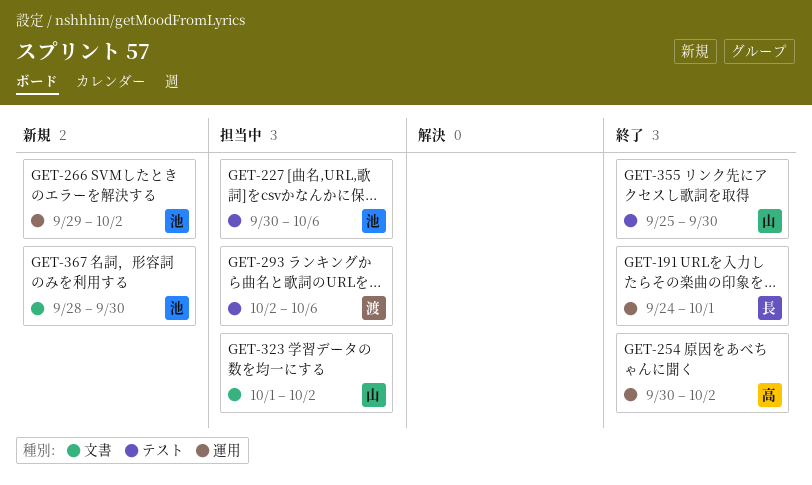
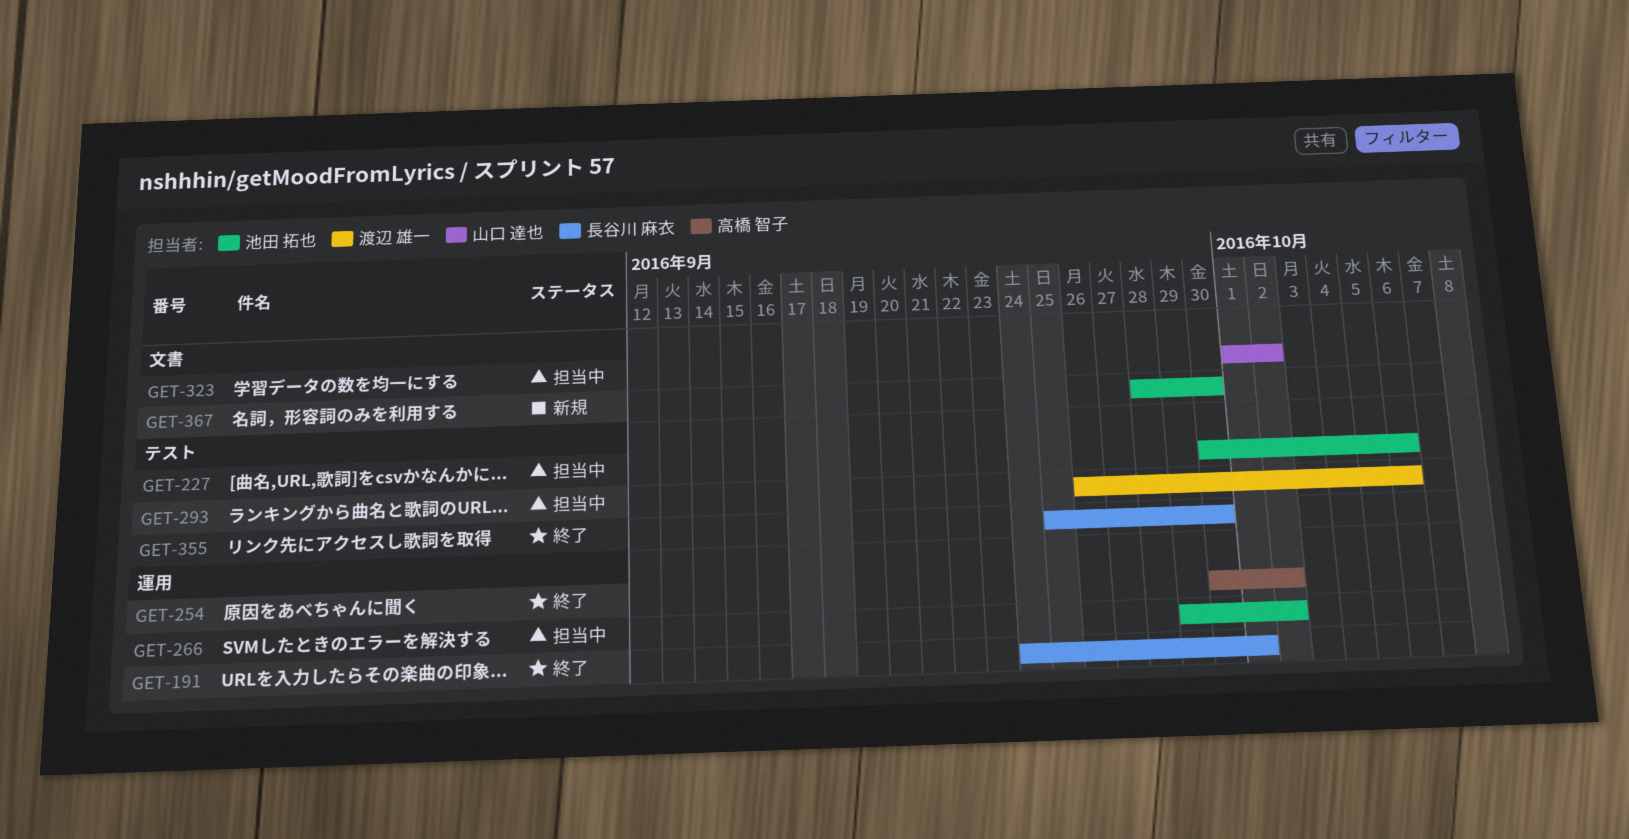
GET-266, status: 新規 -> 担当中
GET-293, start: Oct 2 -> Sep 26
GET-355, owner: 山口 達也 -> 長谷川 麻衣

